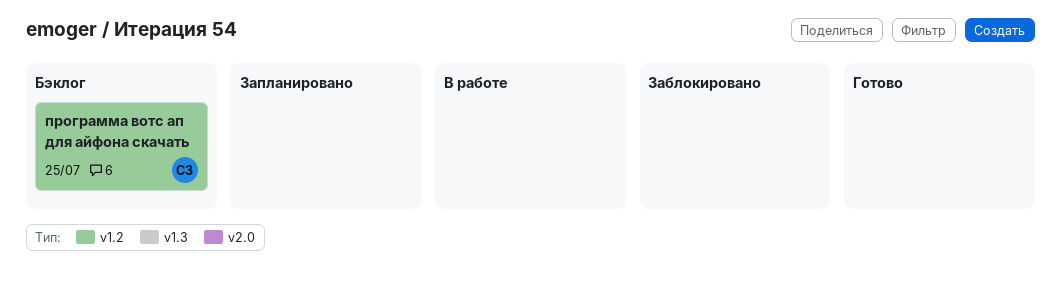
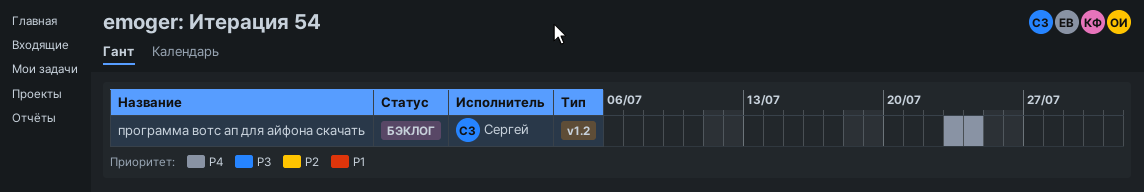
программа вотс ап для айфона скачать, due: Jul 25 -> Jul 24

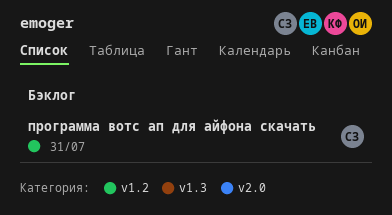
программа вотс ап для айфона скачать, due: Jul 24 -> Jul 31

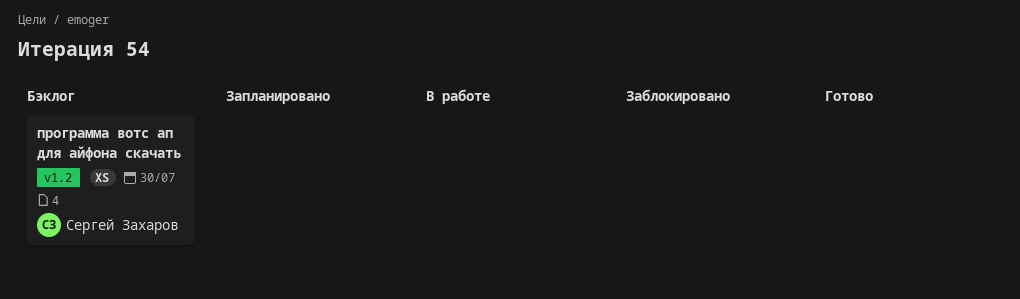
программа вотс ап для айфона скачать, due: Jul 31 -> Jul 30

